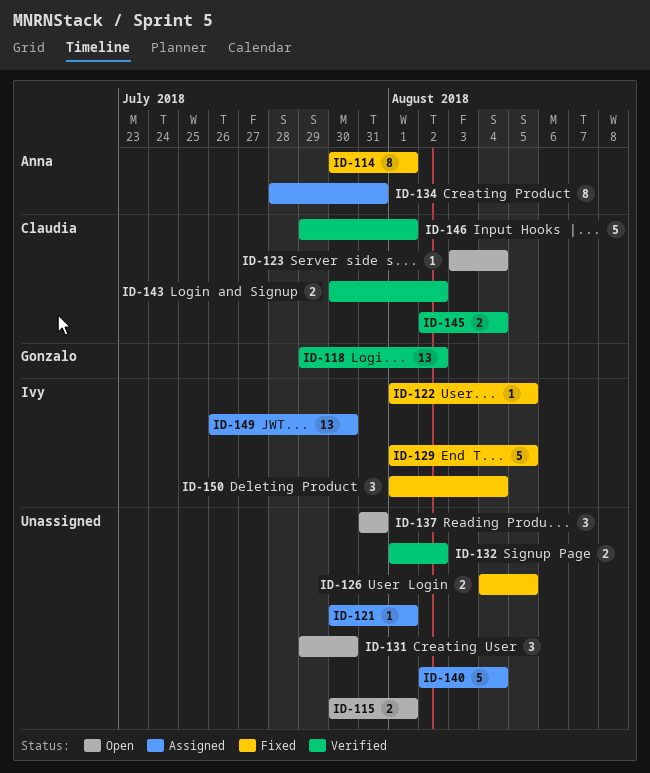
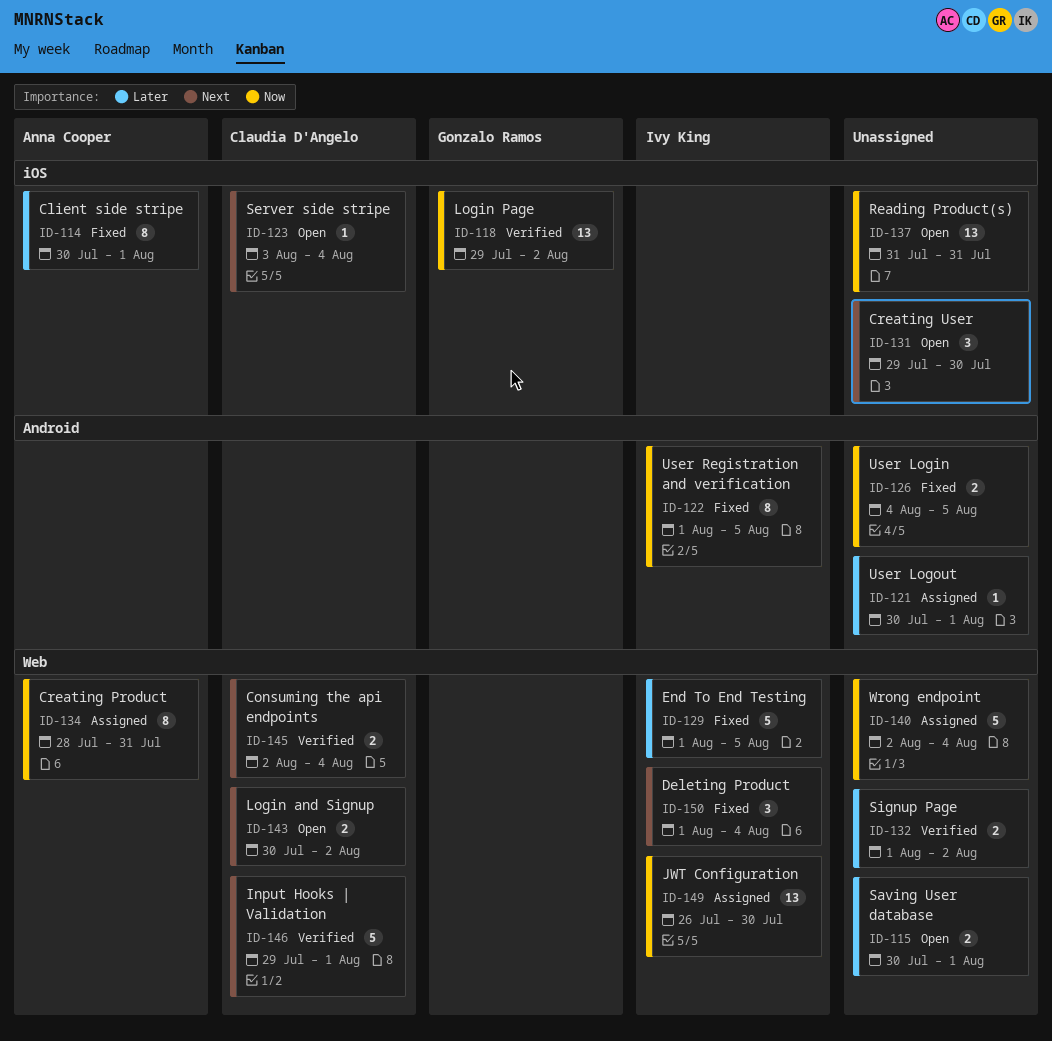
ID-122, estimate: 1 -> 8
ID-137, estimate: 3 -> 13
ID-143, status: Verified -> Open

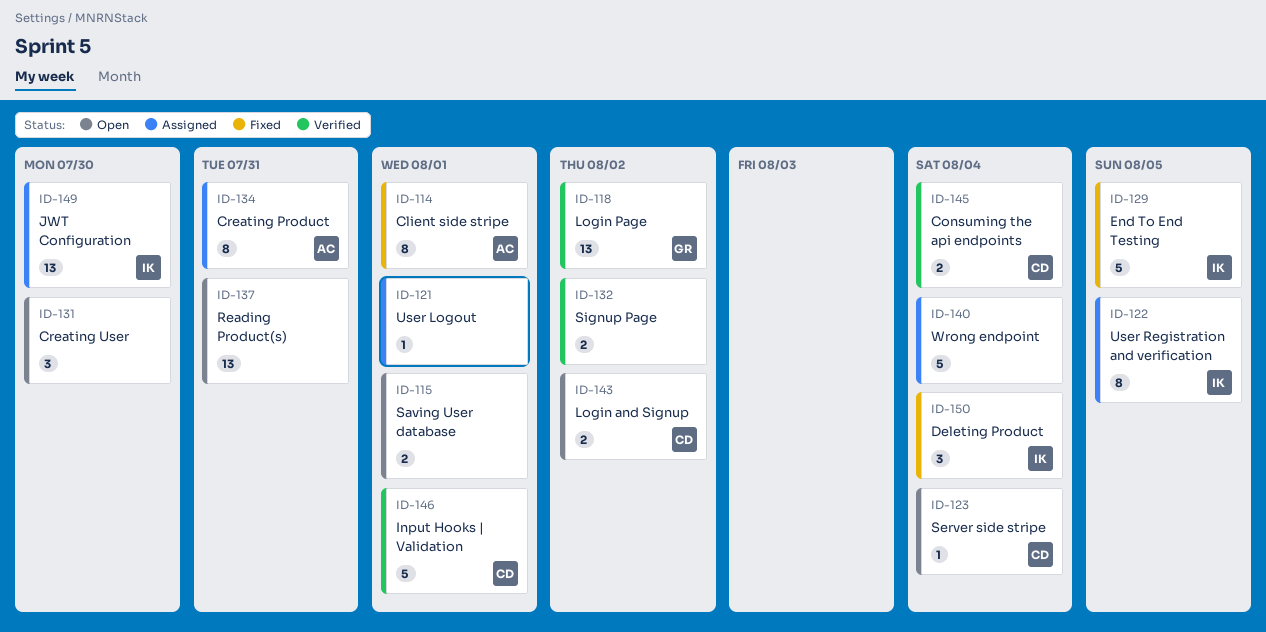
ID-122, status: Fixed -> Assigned
ID-126: present -> none

